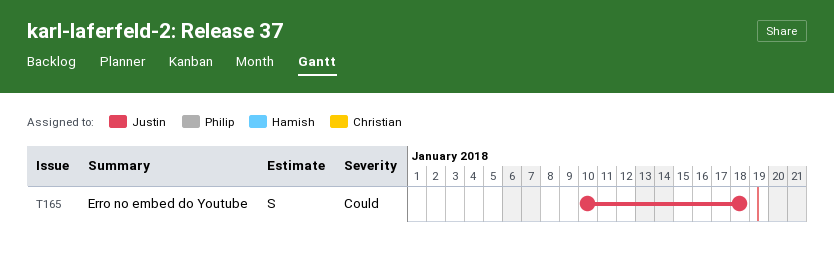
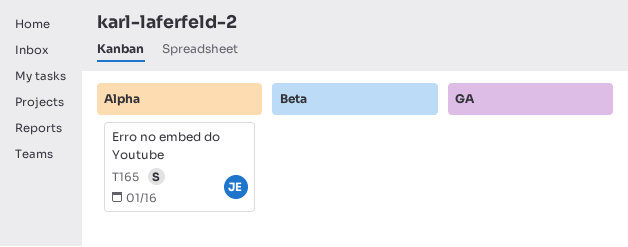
T165, due: Jan 18 -> Jan 16

